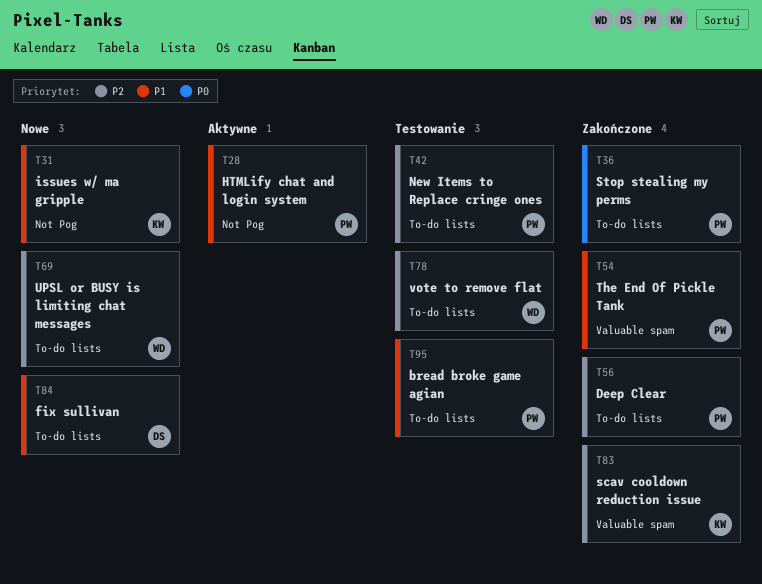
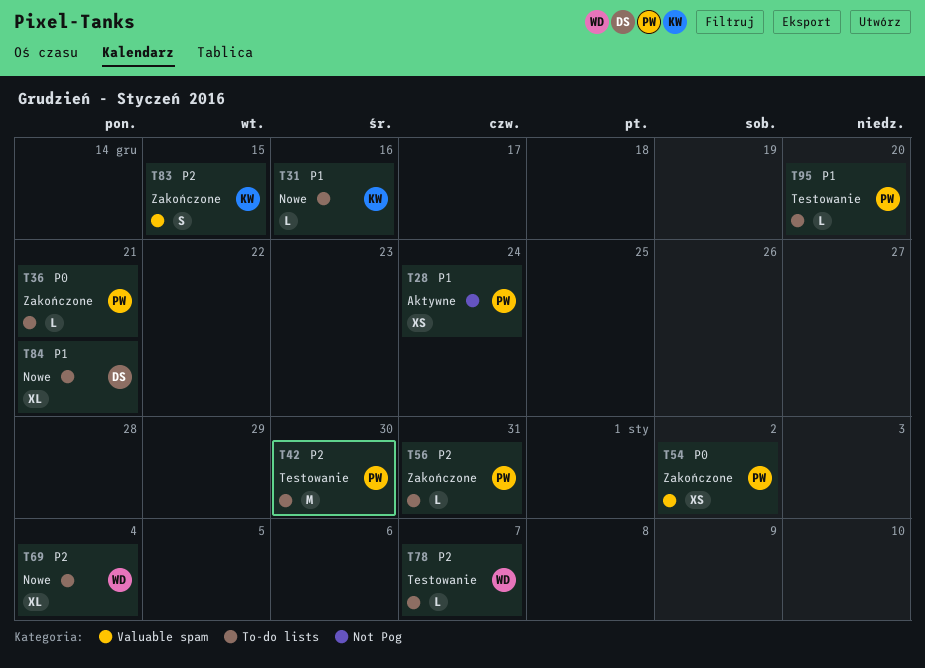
T31, label: Not Pog -> To-do lists
T54, priority: P1 -> P0

